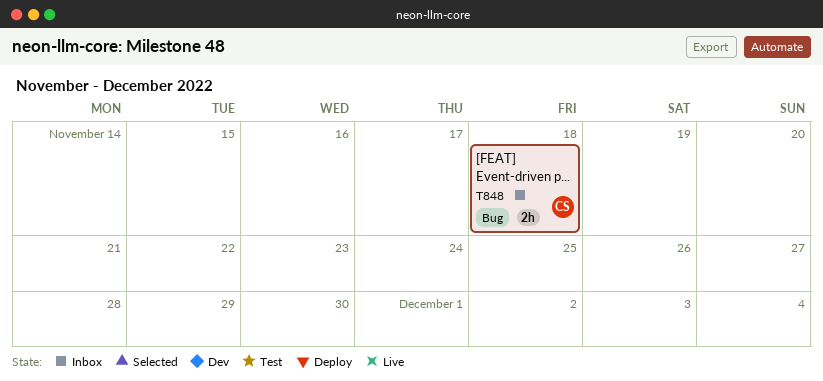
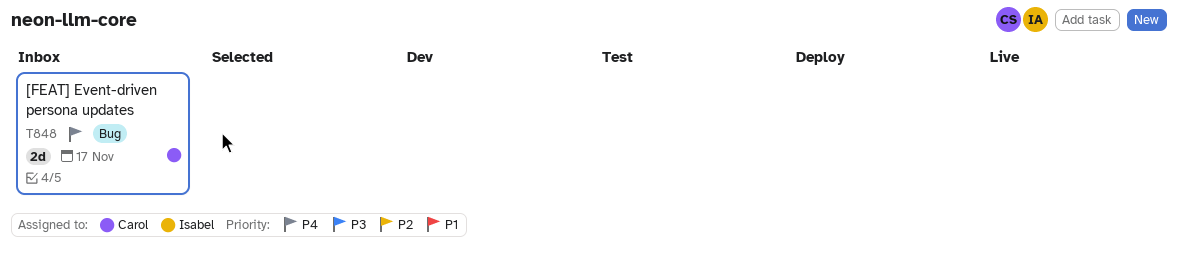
T848, estimate: 2h -> 2d
T848, due: Nov 18 -> Nov 17

